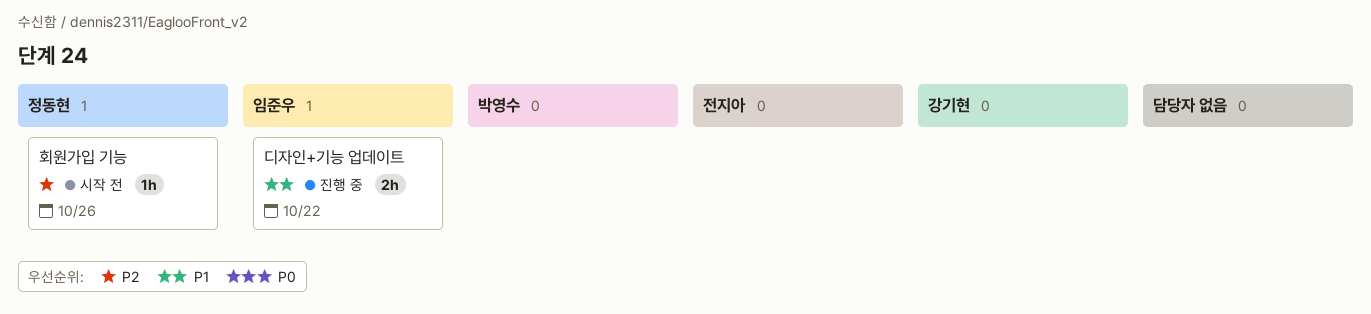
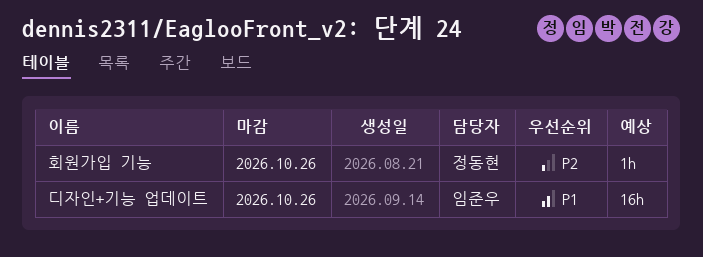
디자인+기능 업데이트, estimate: 2h -> 16h
디자인+기능 업데이트, due: Oct 22 -> Oct 26

